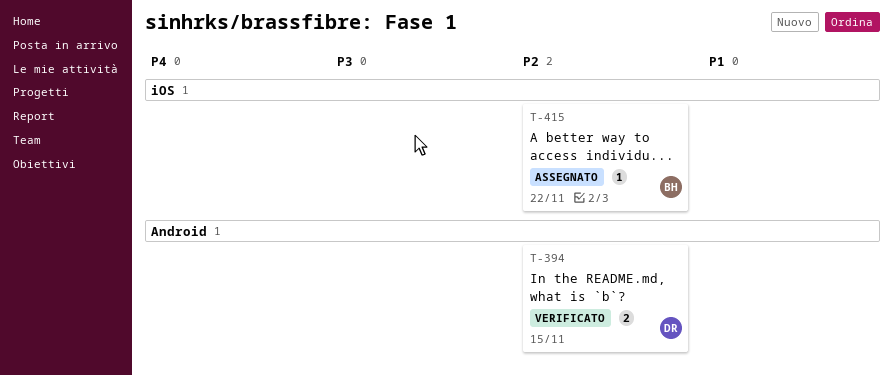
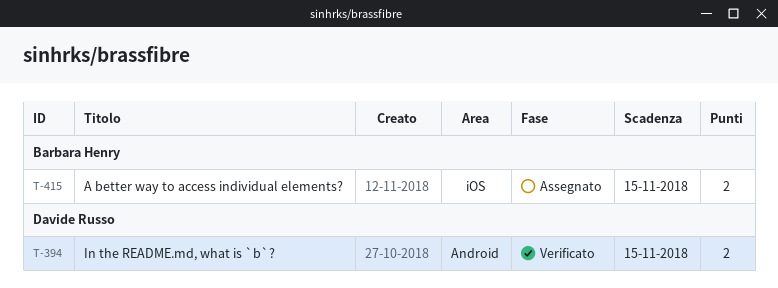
T-415, estimate: 1 -> 2
T-415, due: Nov 22 -> Nov 15

